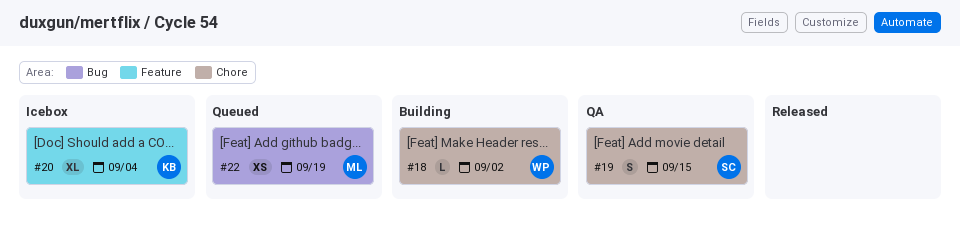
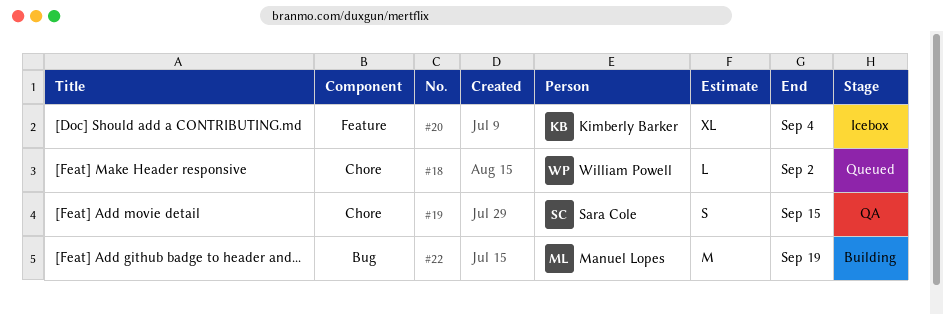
#18, status: Building -> Queued
#22, status: Queued -> Building
#22, estimate: XS -> M

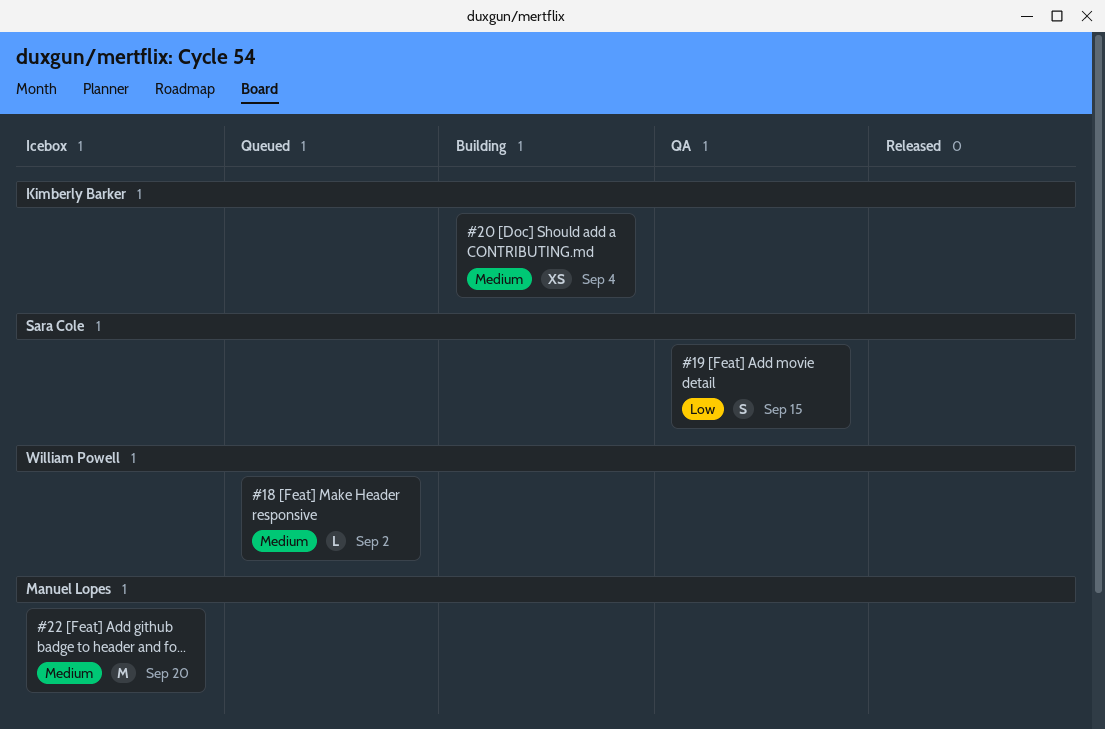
#20, status: Icebox -> Building
#20, estimate: XL -> XS
#22, status: Building -> Icebox
#22, due: Sep 19 -> Sep 20

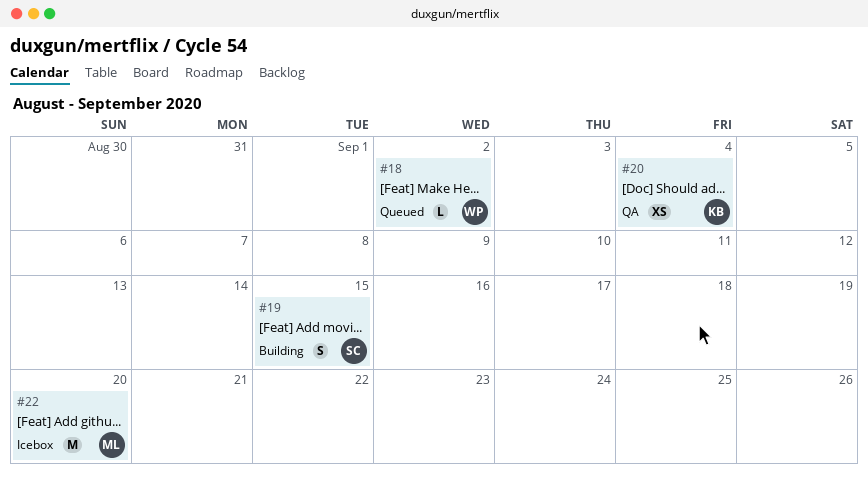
#19, status: QA -> Building
#20, status: Building -> QA

